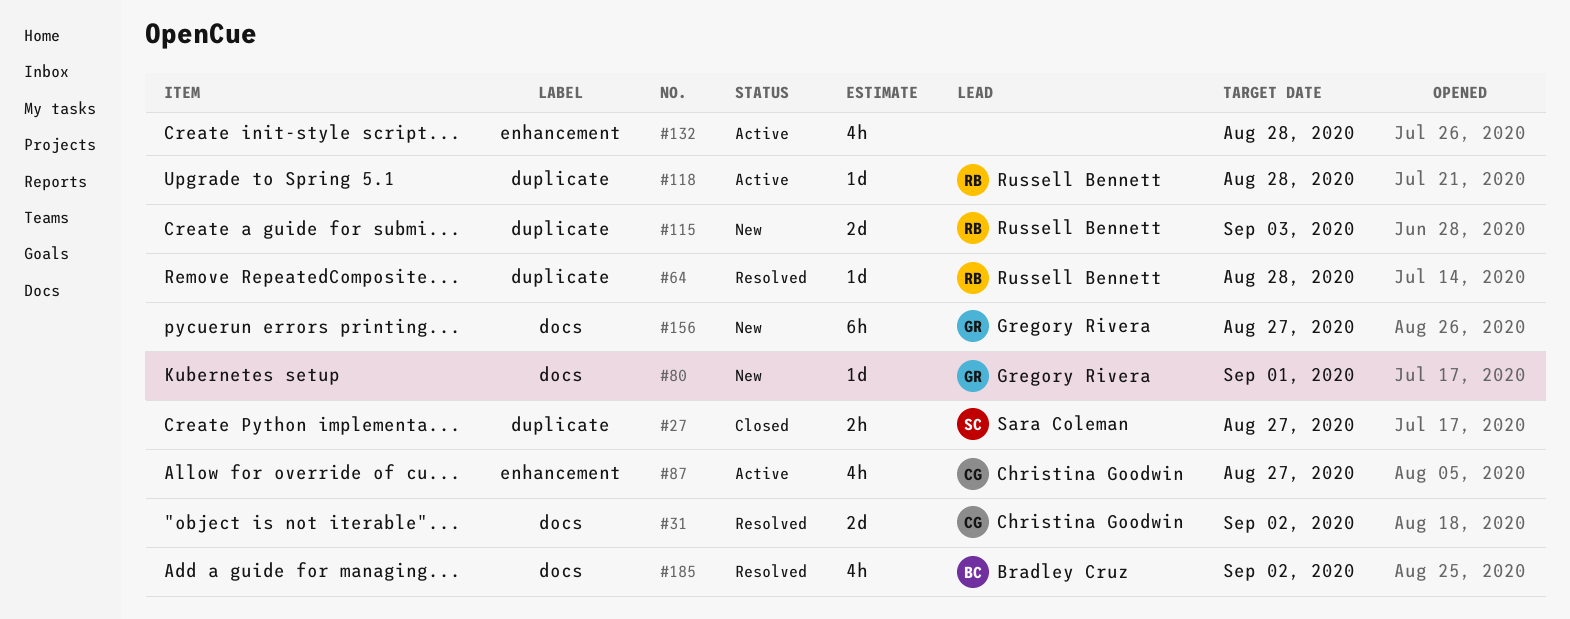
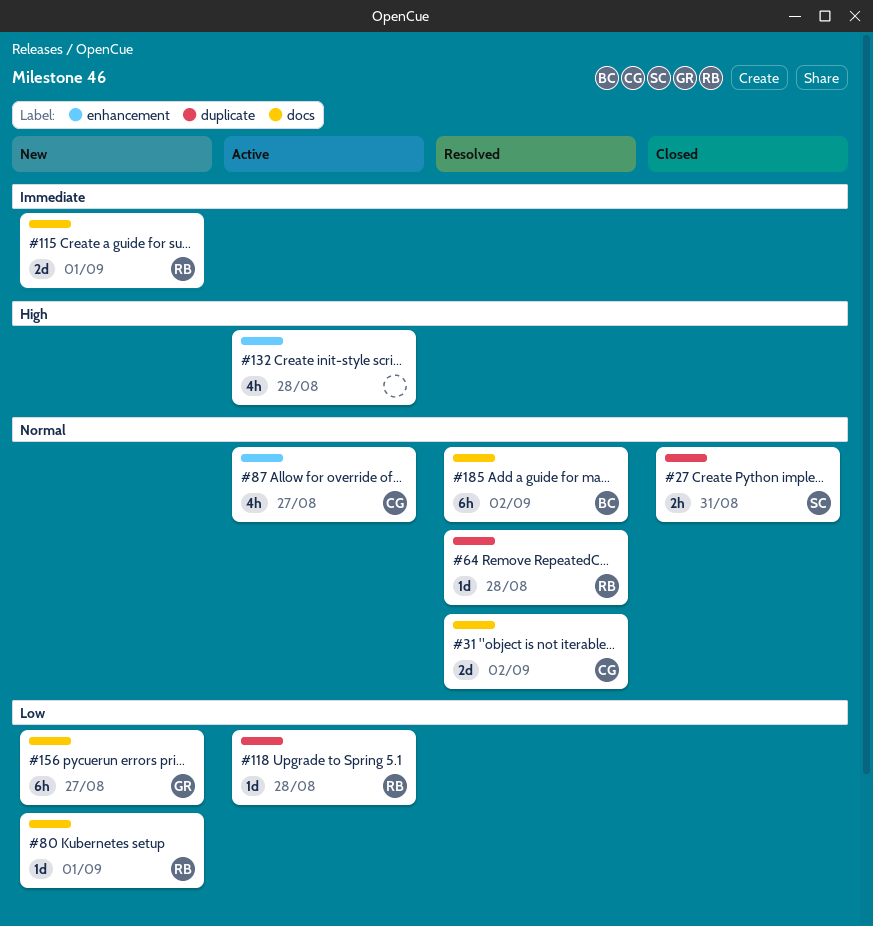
#27, due: Aug 27 -> Aug 31
#80, owner: Gregory Rivera -> Russell Bennett
#115, label: duplicate -> docs
#115, due: Sep 3 -> Sep 1
#185, estimate: 4h -> 6h

